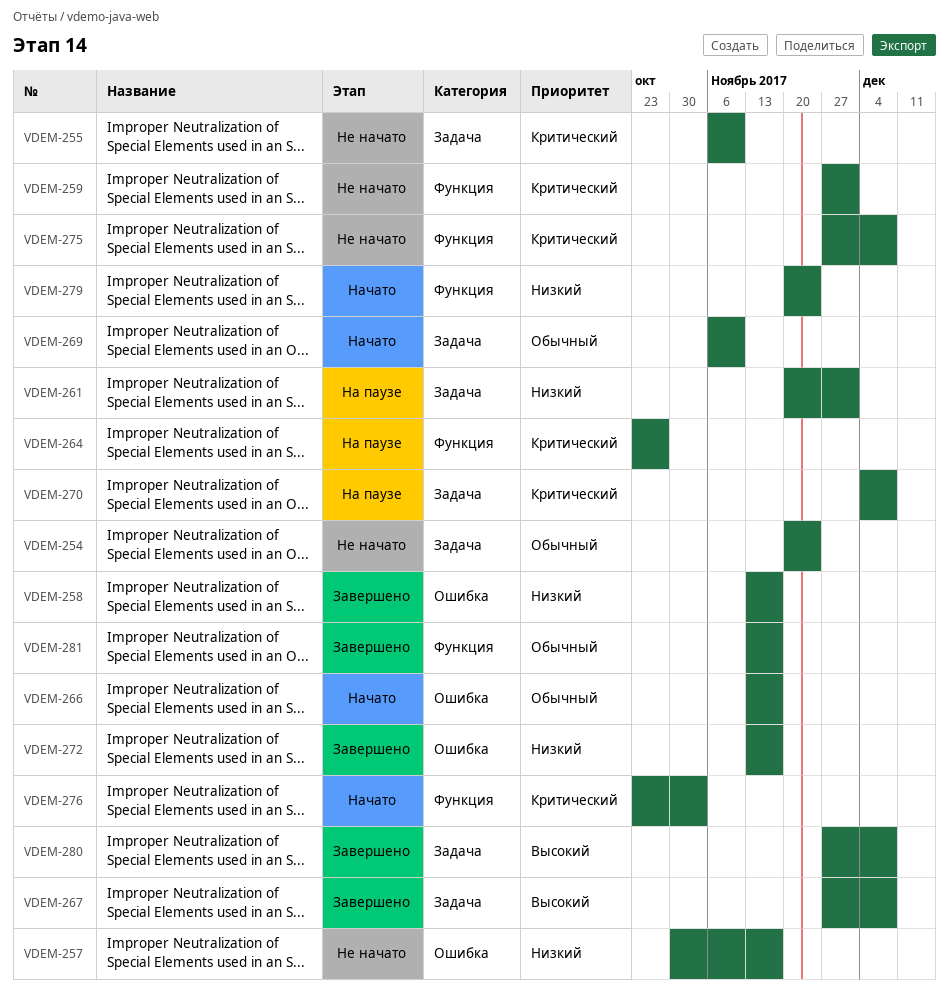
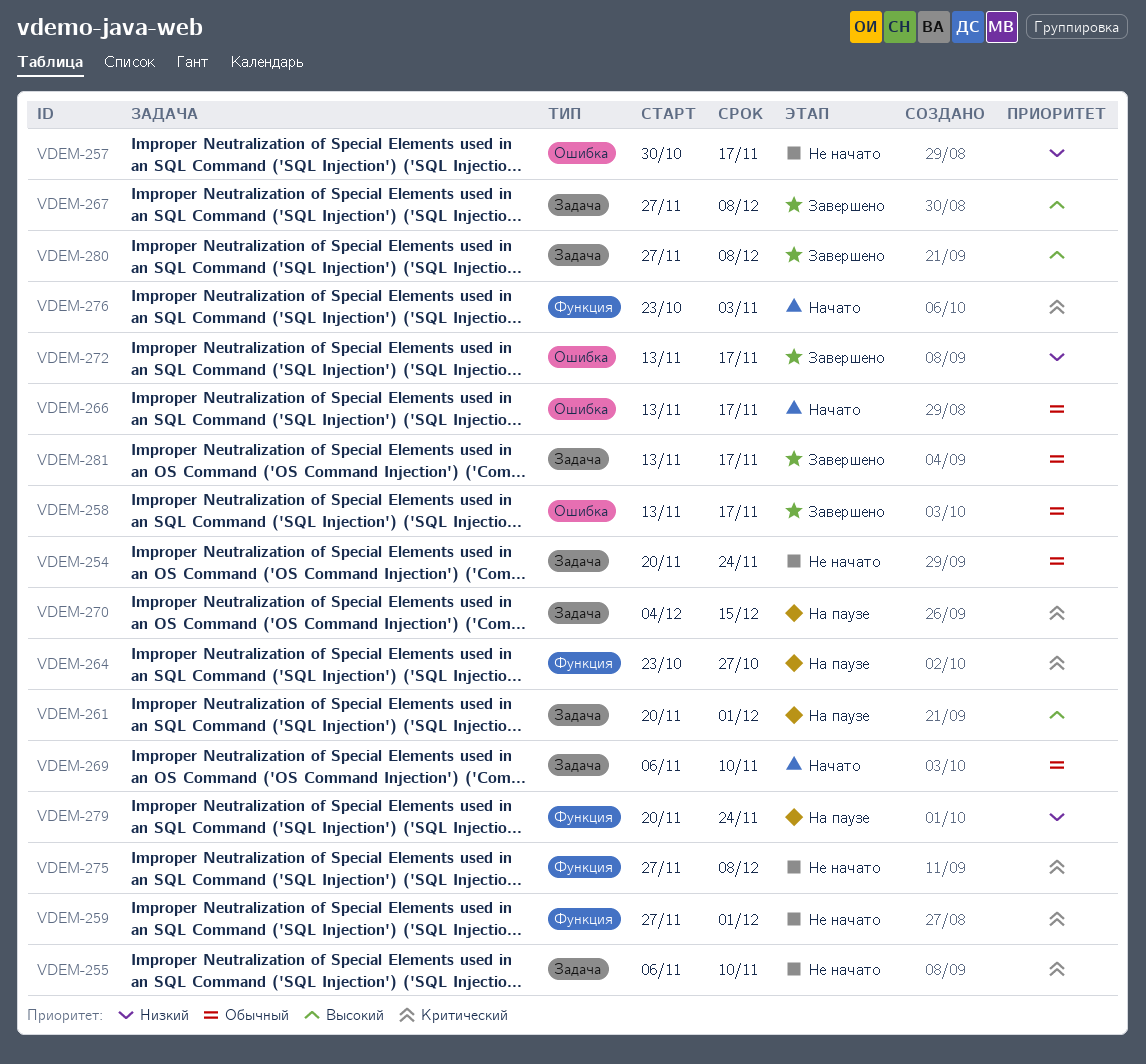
VDEM-258, priority: Низкий -> Обычный
VDEM-261, priority: Низкий -> Высокий
VDEM-270, due: Dec 8 -> Dec 15
VDEM-279, status: Начато -> На паузе
VDEM-281, label: Функция -> Задача

